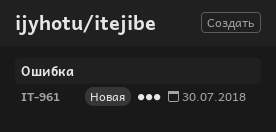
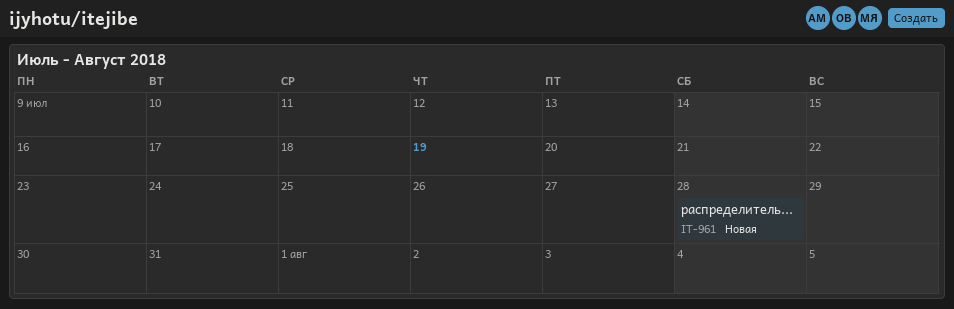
IT-961, due: Jul 30 -> Jul 28

